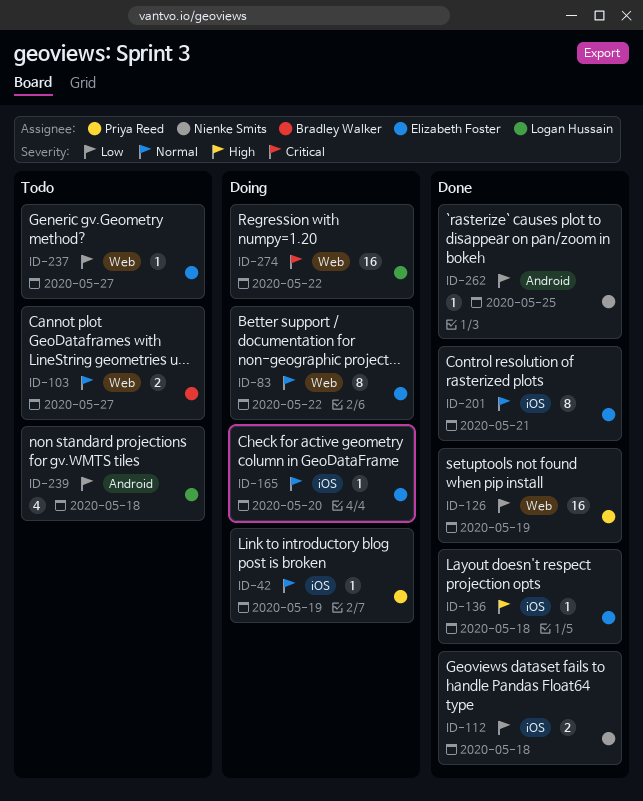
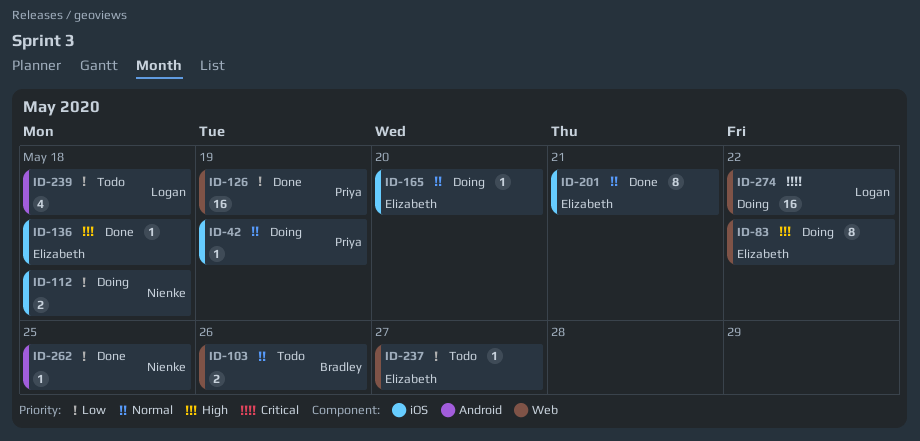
ID-83, priority: Normal -> High
ID-103, due: May 27 -> May 26
ID-112, status: Done -> Doing

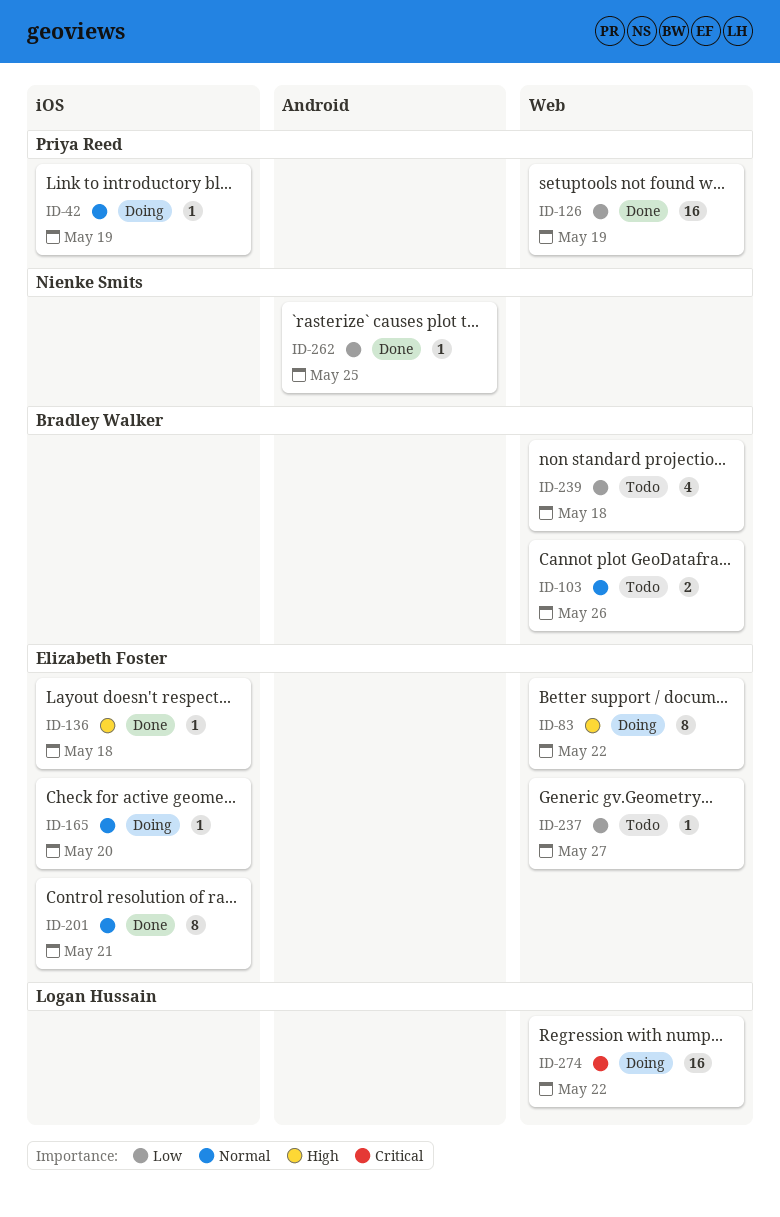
ID-112: present -> none
ID-239, owner: Logan Hussain -> Bradley Walker
ID-239, label: Android -> Web

